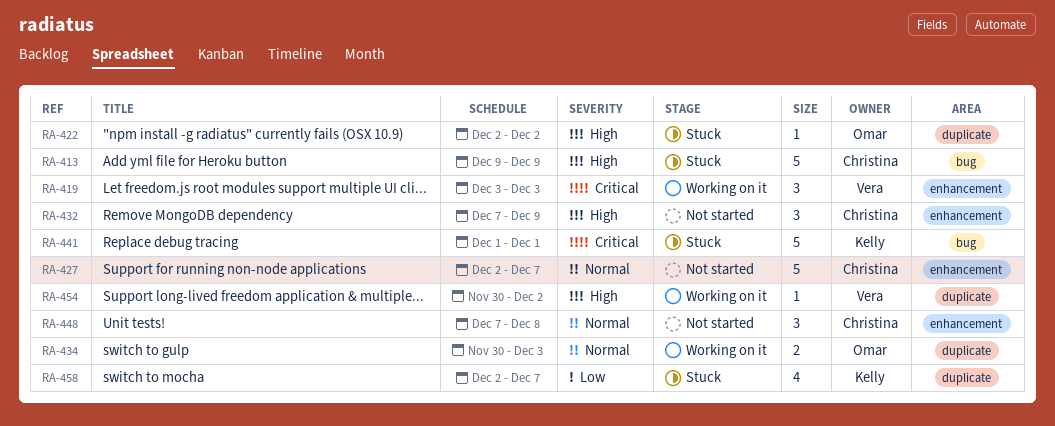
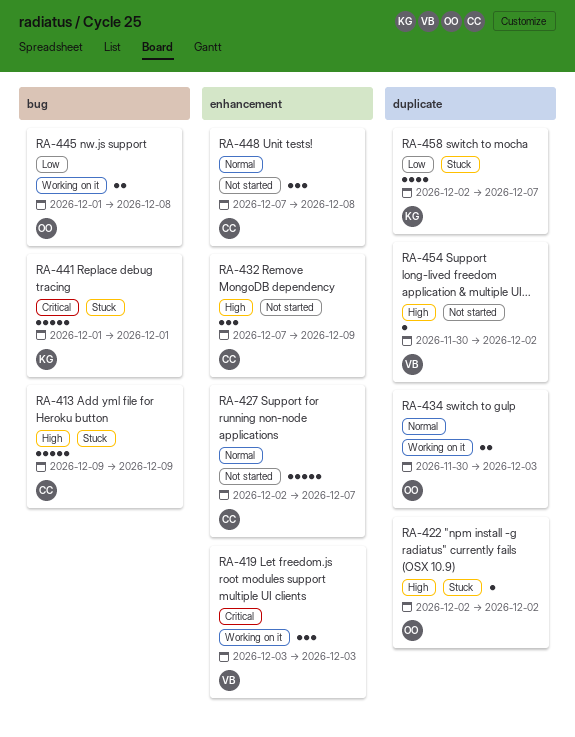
RA-445: none -> present
RA-454, status: Working on it -> Not started

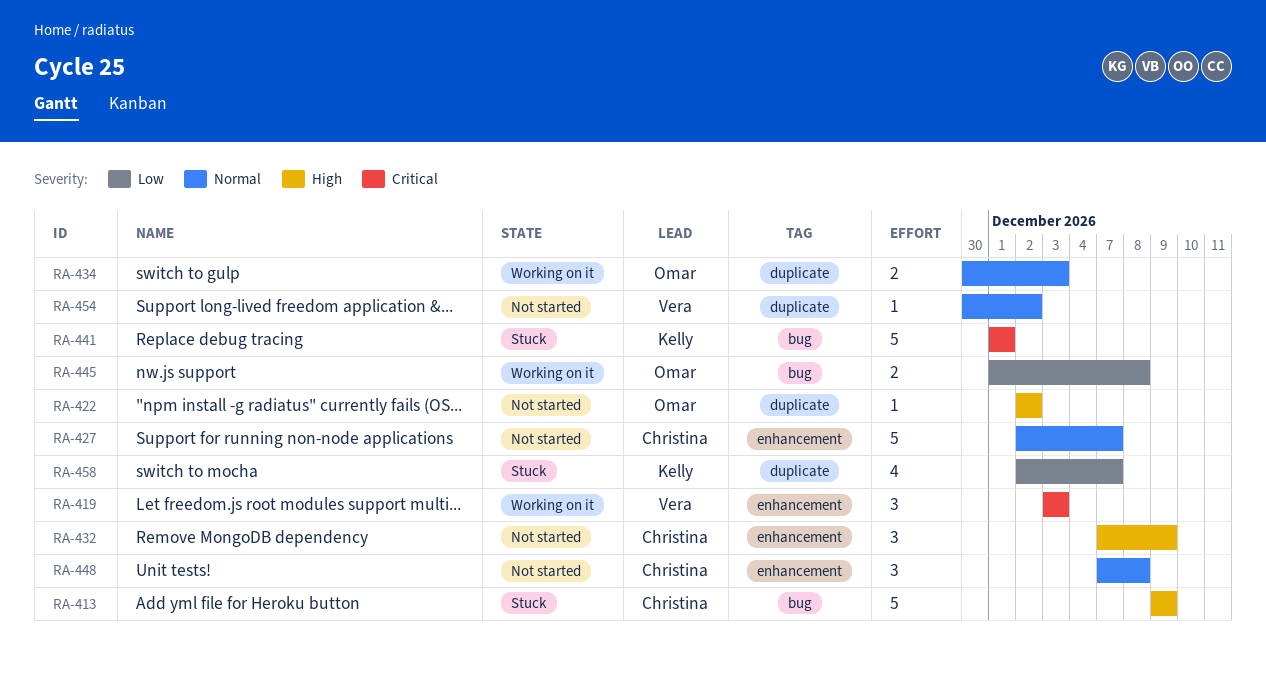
RA-422, status: Stuck -> Not started
RA-454, priority: High -> Normal

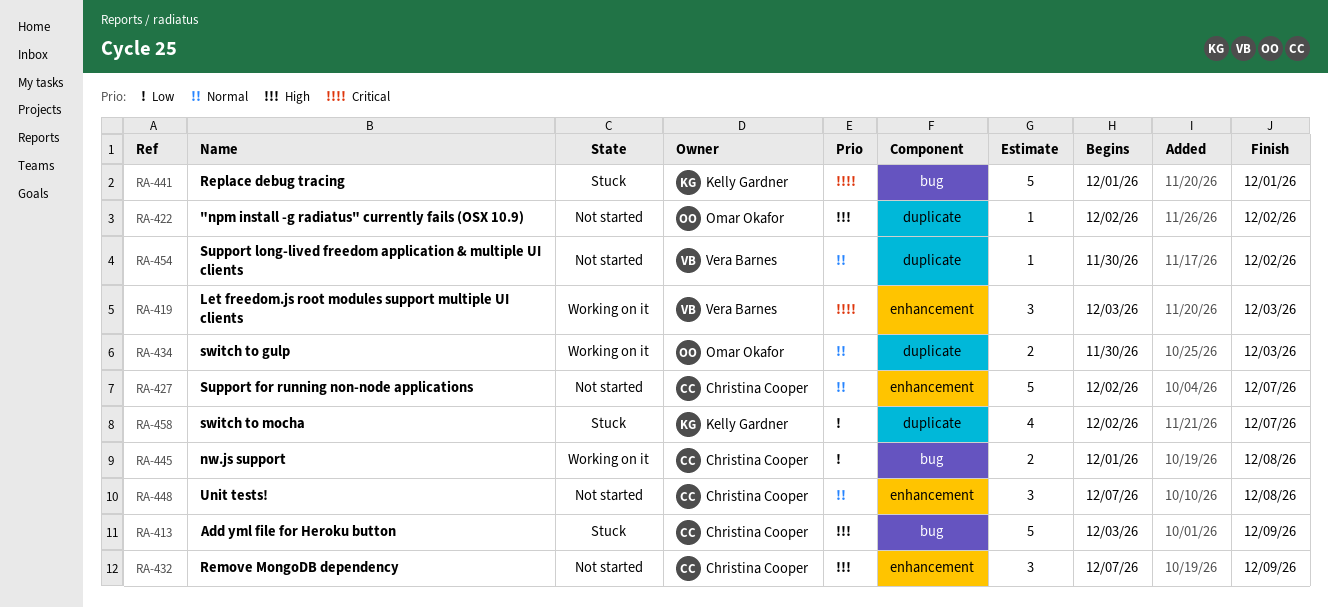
RA-413, start: Dec 9 -> Dec 3
RA-445, owner: Omar Okafor -> Christina Cooper

